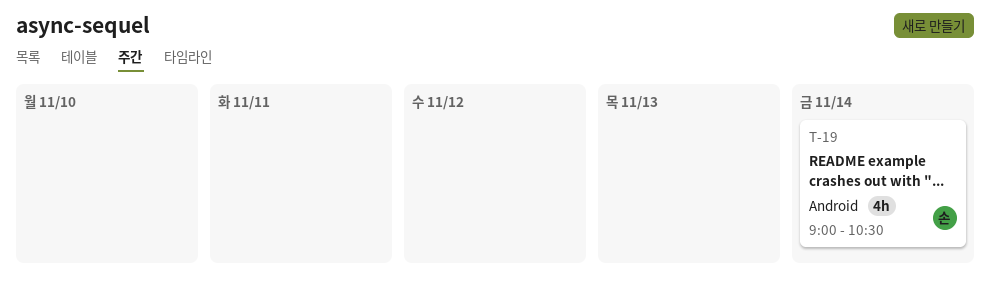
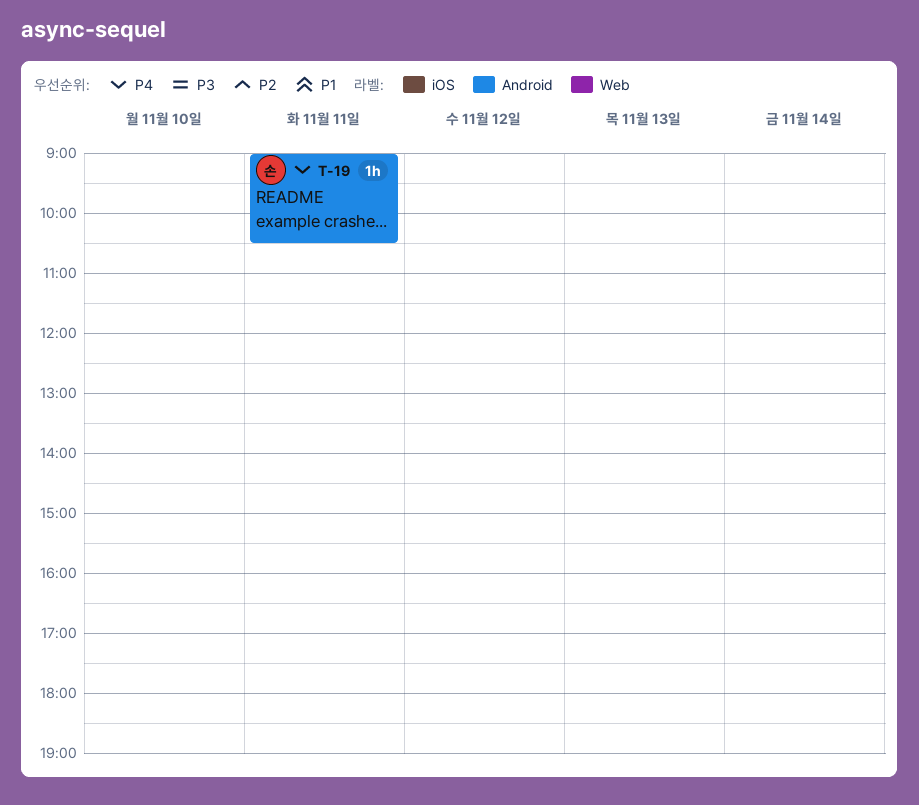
T-19, estimate: 4h -> 1h
T-19, day: Nov 14 -> Nov 11

